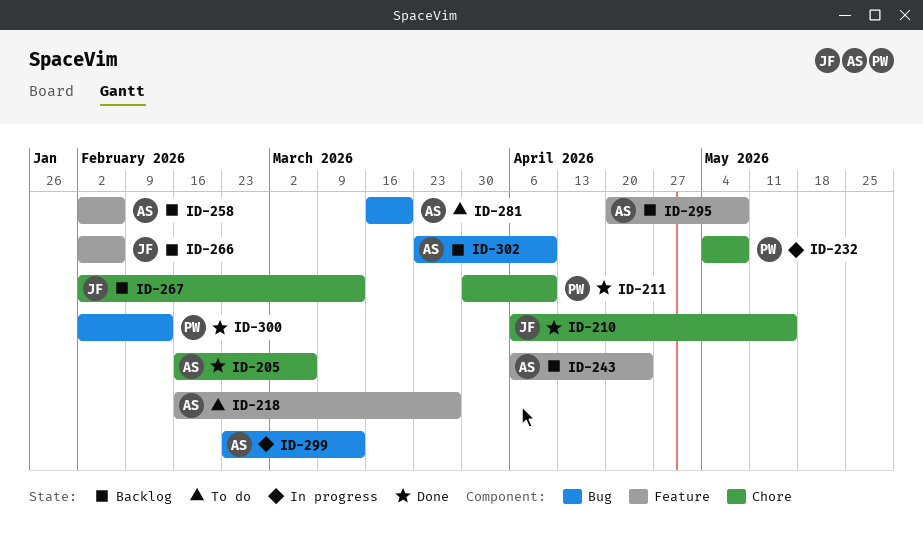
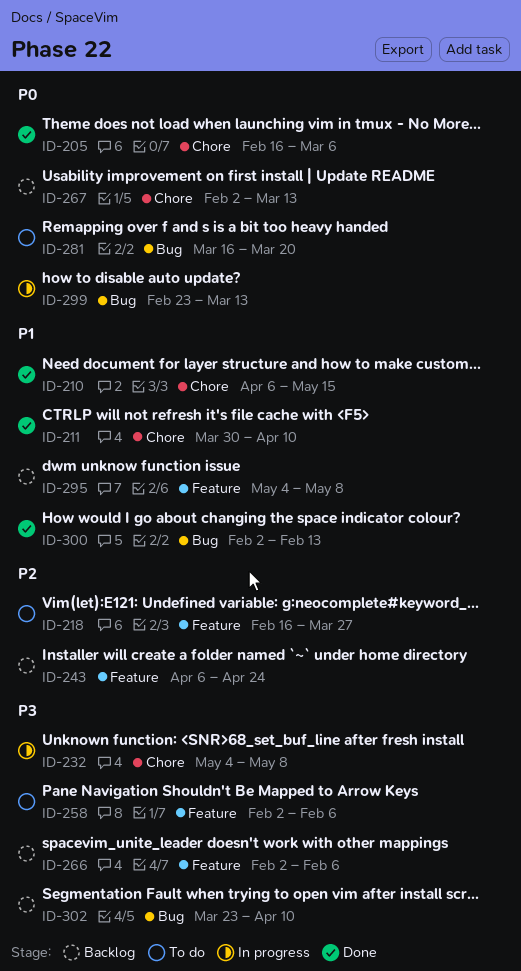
ID-258, status: Backlog -> To do
ID-295, start: Apr 20 -> May 4

